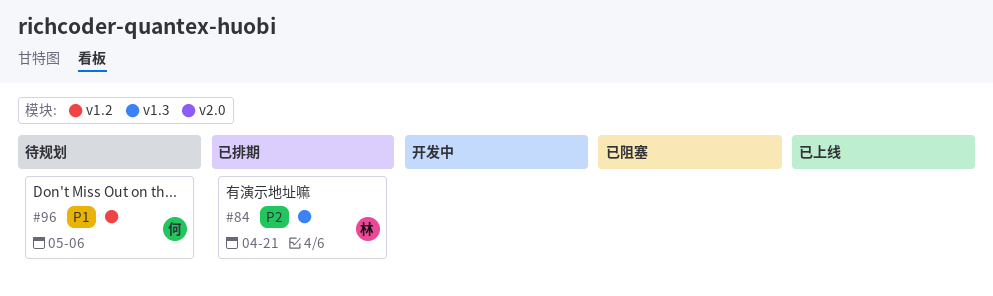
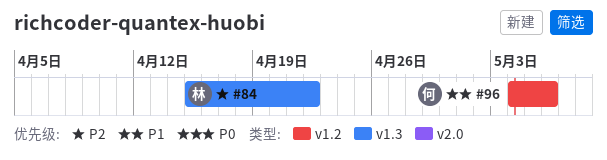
#84, due: Apr 21 -> Apr 22

